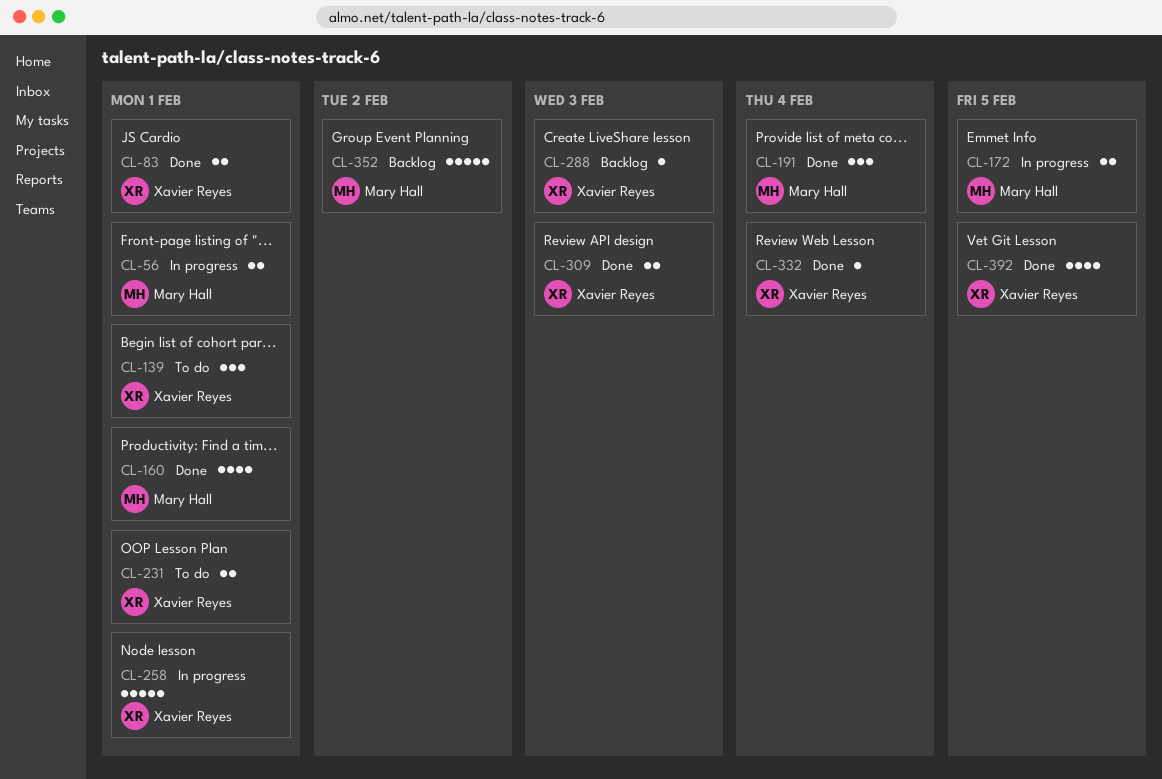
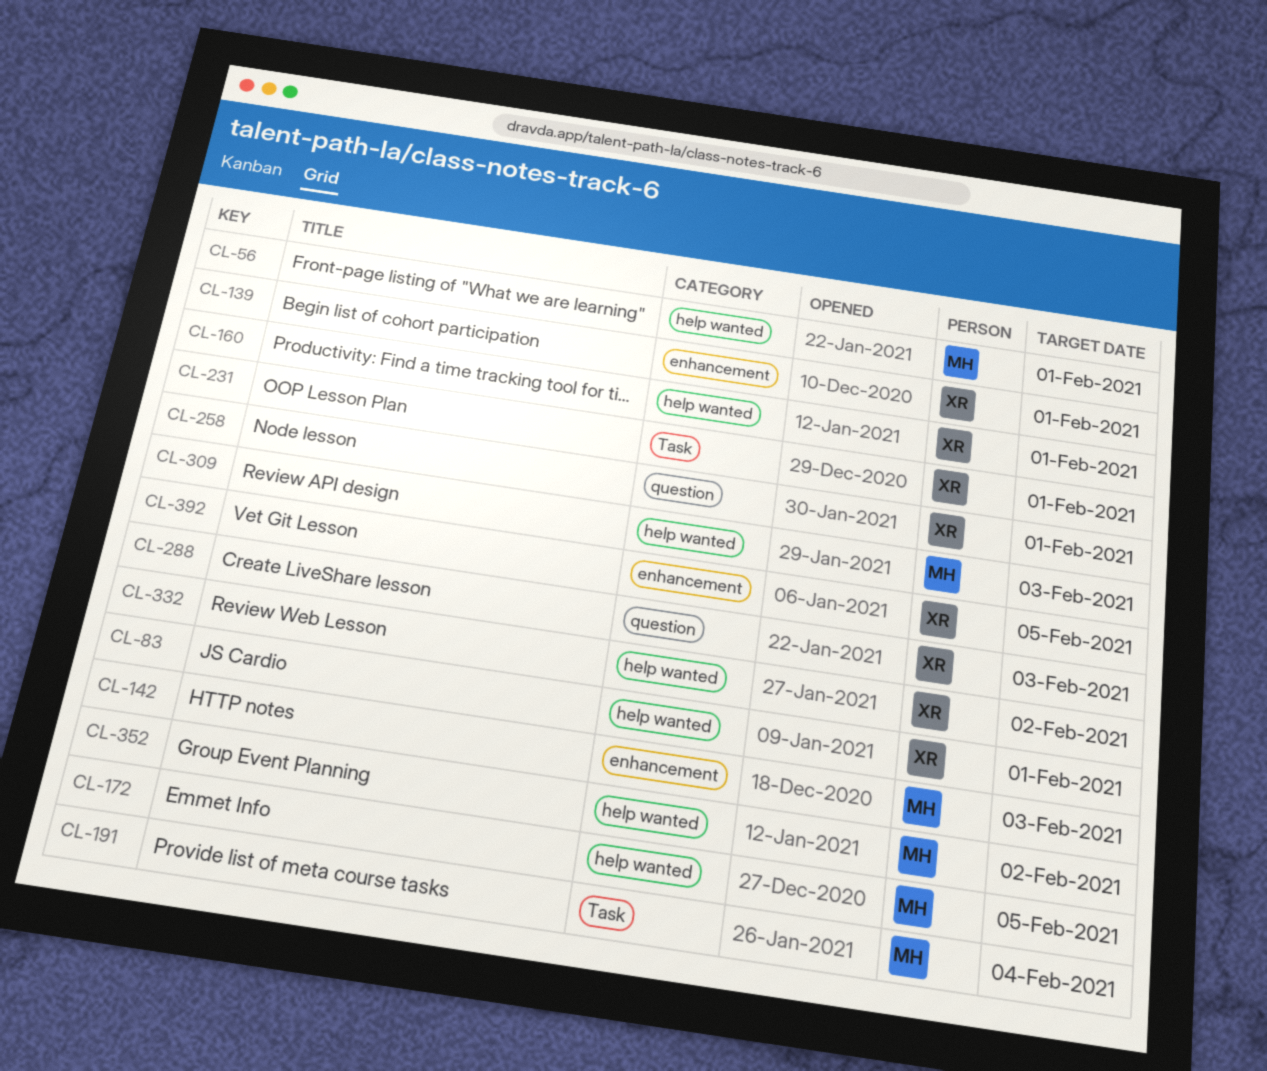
CL-142: none -> present
CL-160, owner: Mary Hall -> Xavier Reyes
CL-309, owner: Xavier Reyes -> Mary Hall
CL-332, due: Feb 4 -> Feb 2

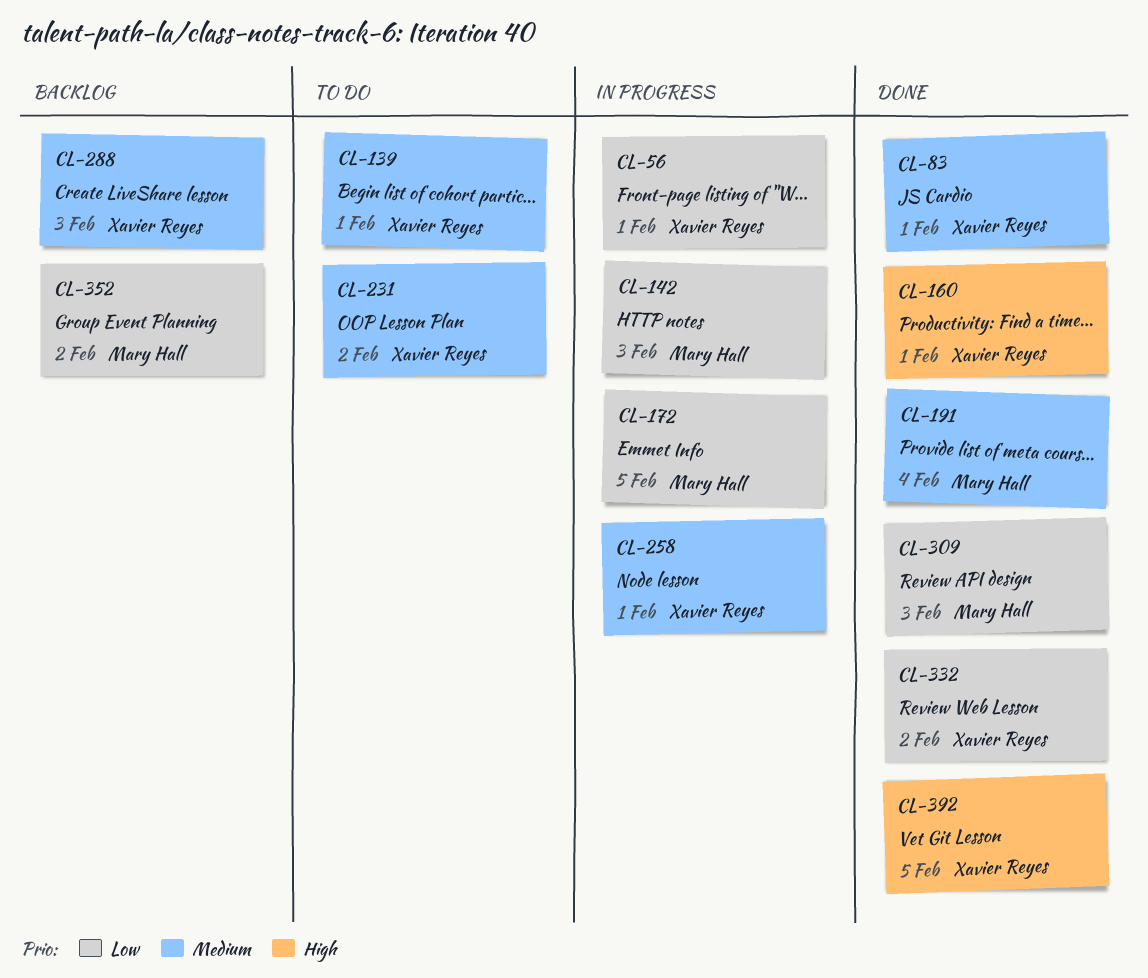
CL-56, owner: Mary Hall -> Xavier Reyes
CL-231, due: Feb 1 -> Feb 2

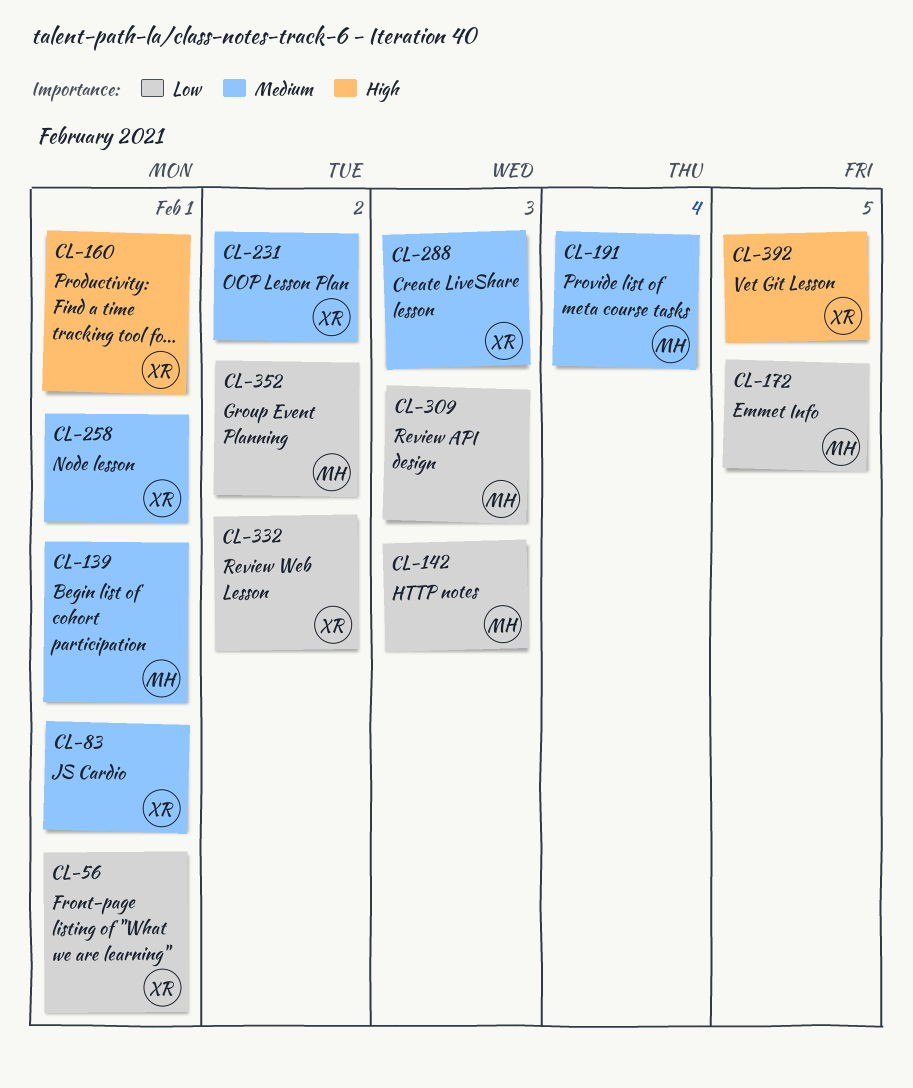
CL-139, owner: Xavier Reyes -> Mary Hall

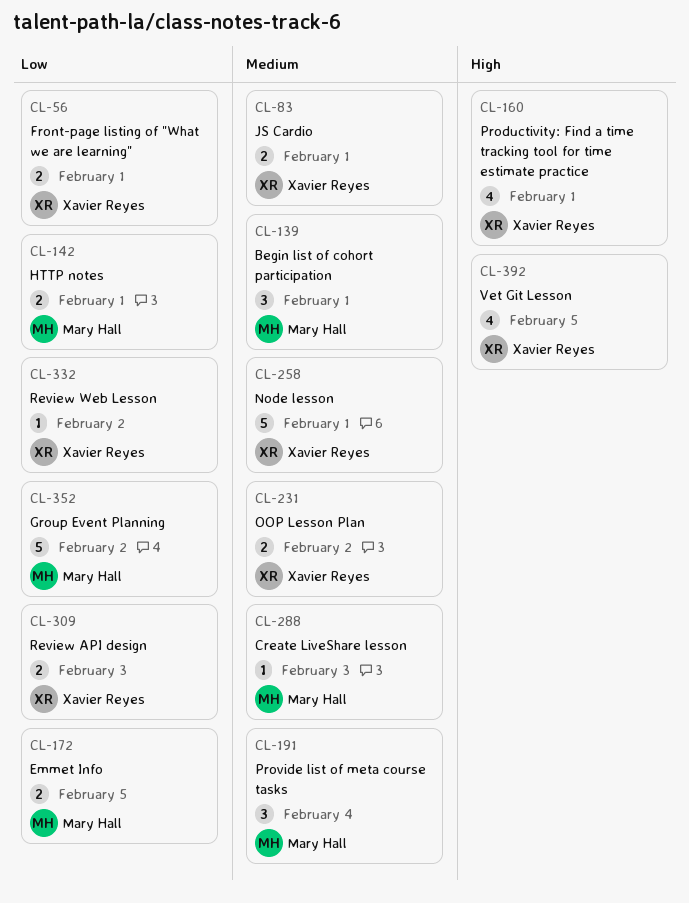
CL-142, due: Feb 3 -> Feb 1
CL-288, owner: Xavier Reyes -> Mary Hall
CL-309, owner: Mary Hall -> Xavier Reyes

